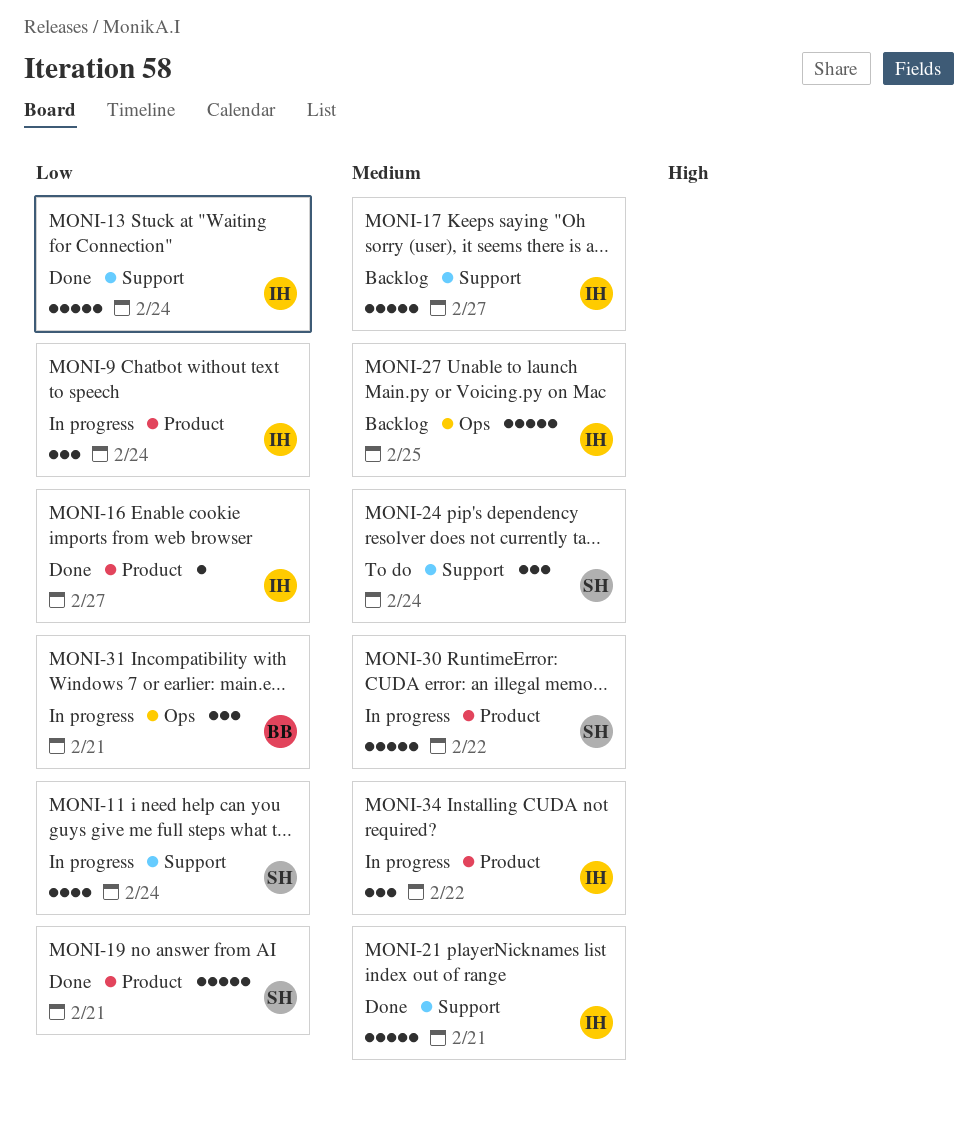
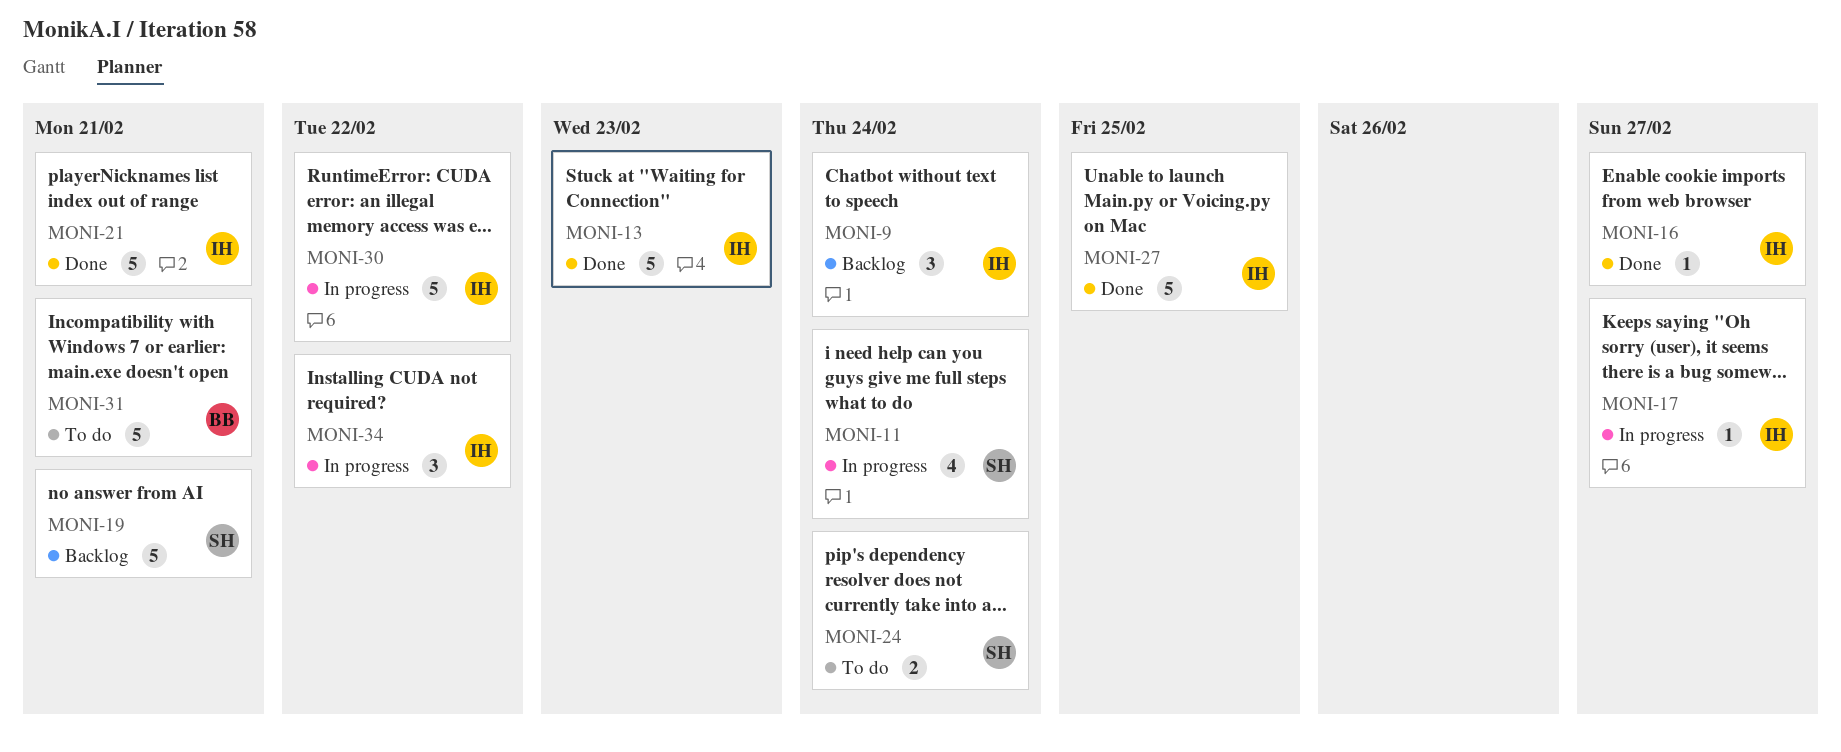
MONI-9, status: In progress -> Backlog
MONI-13, due: Feb 24 -> Feb 23
MONI-17, status: Backlog -> In progress
MONI-17, estimate: 5 -> 1
MONI-19, status: Done -> Backlog
MONI-24, estimate: 3 -> 2
MONI-27, status: Backlog -> Done
MONI-30, owner: SH -> IH
MONI-31, status: In progress -> To do
MONI-31, estimate: 3 -> 5

